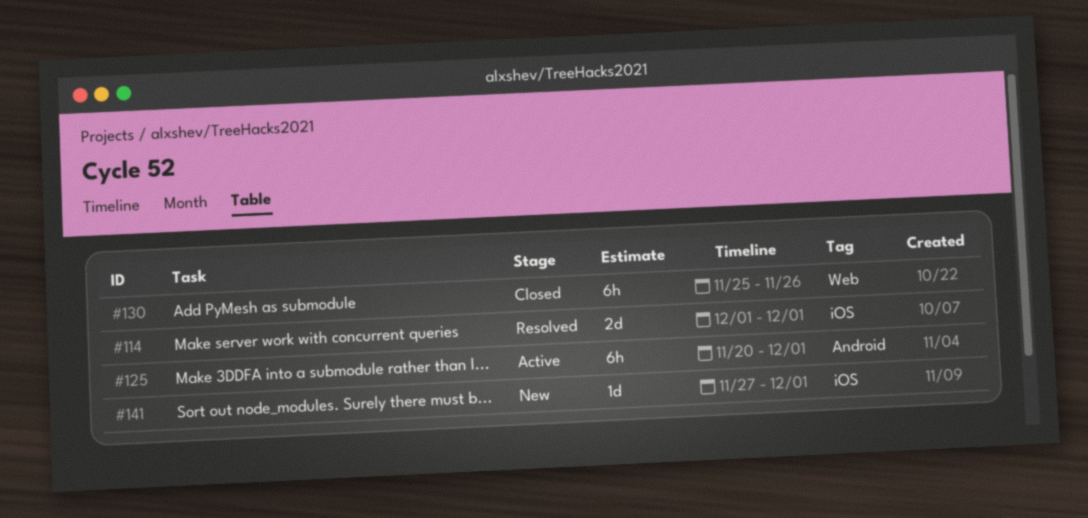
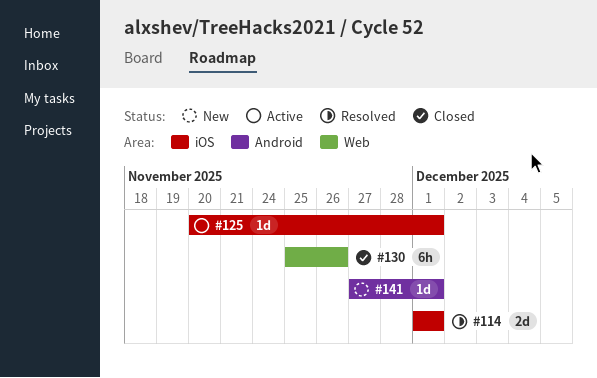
#125, label: Android -> iOS
#125, estimate: 6h -> 1d
#141, label: iOS -> Android

